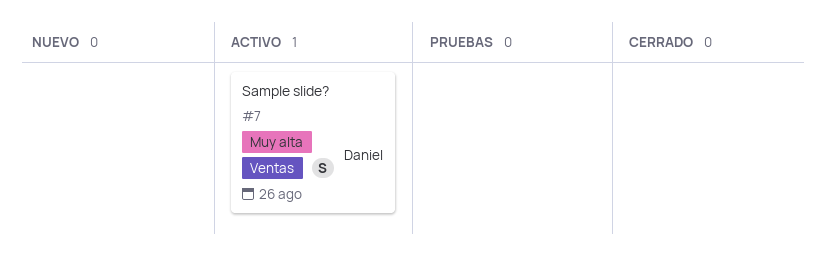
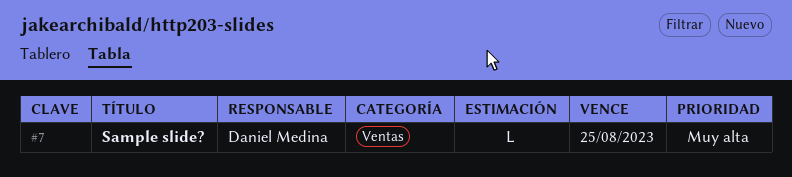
#7, estimate: S -> L
#7, due: Aug 26 -> Aug 25

